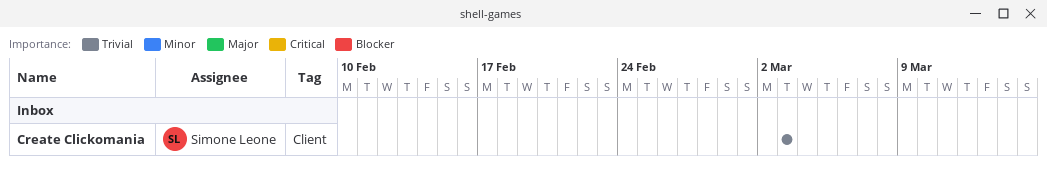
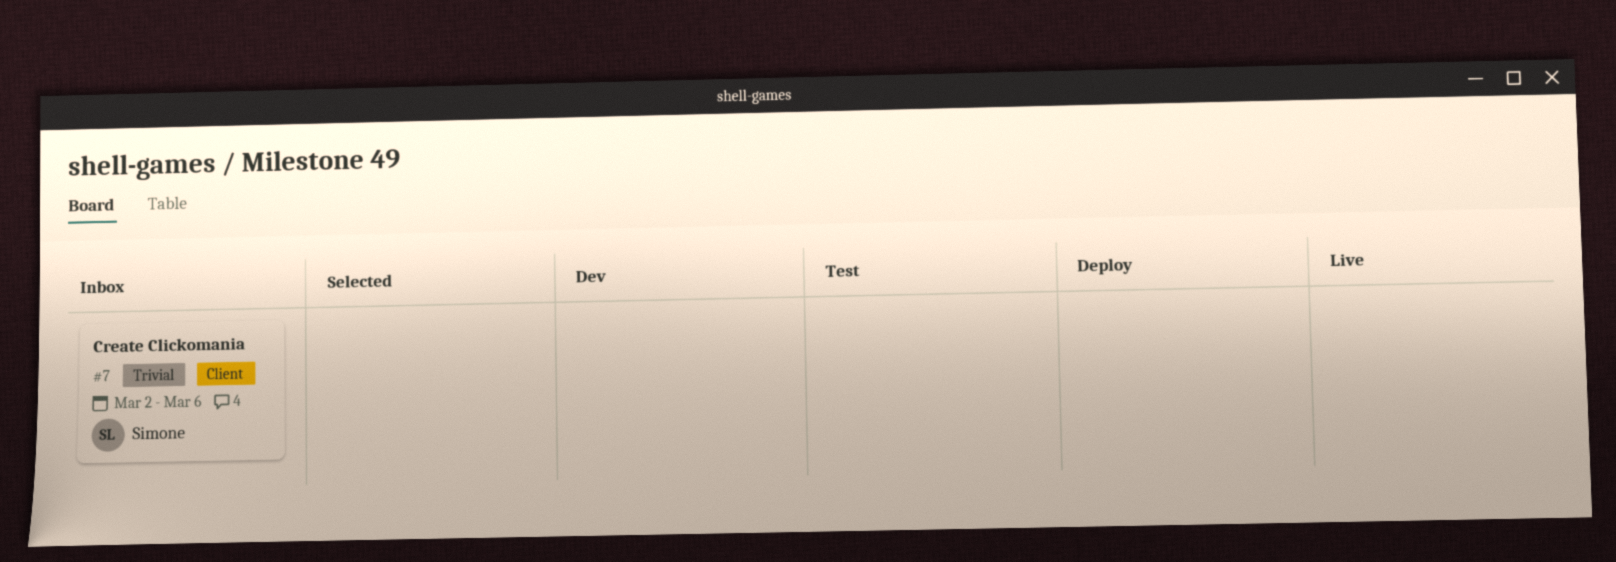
Create Clickomania, start: Mar 3 -> Mar 2
Create Clickomania, due: Mar 3 -> Mar 6

